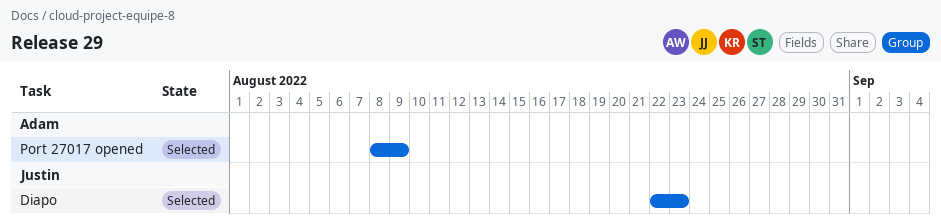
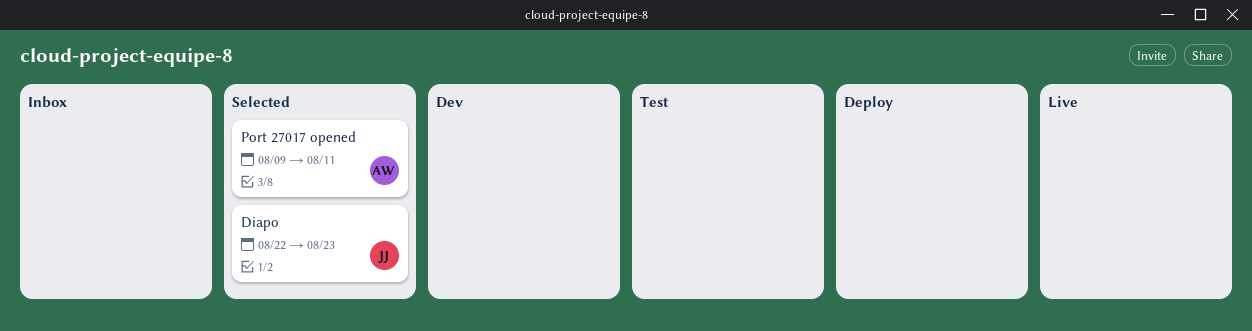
Port 27017 opened, start: Aug 8 -> Aug 9
Port 27017 opened, due: Aug 9 -> Aug 11

